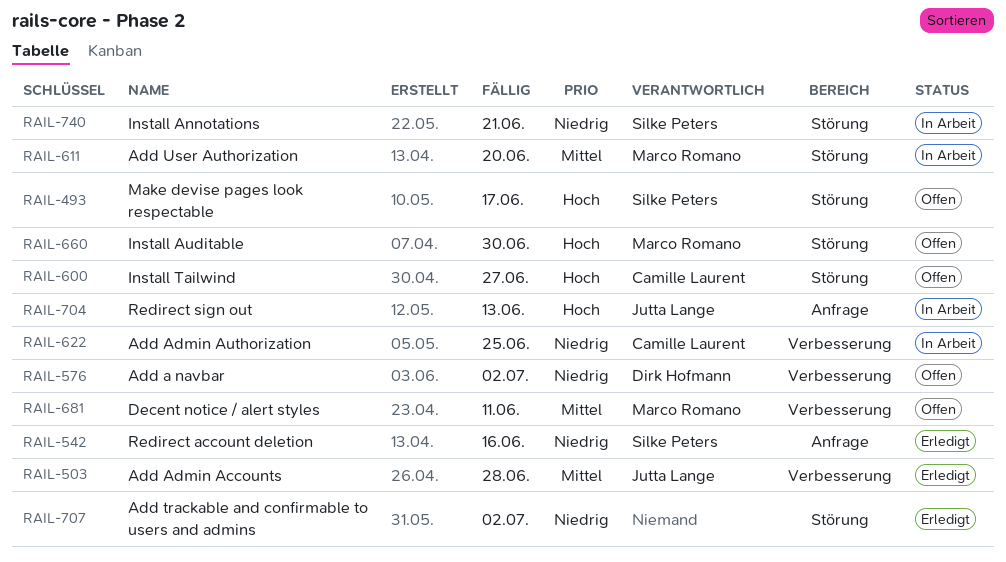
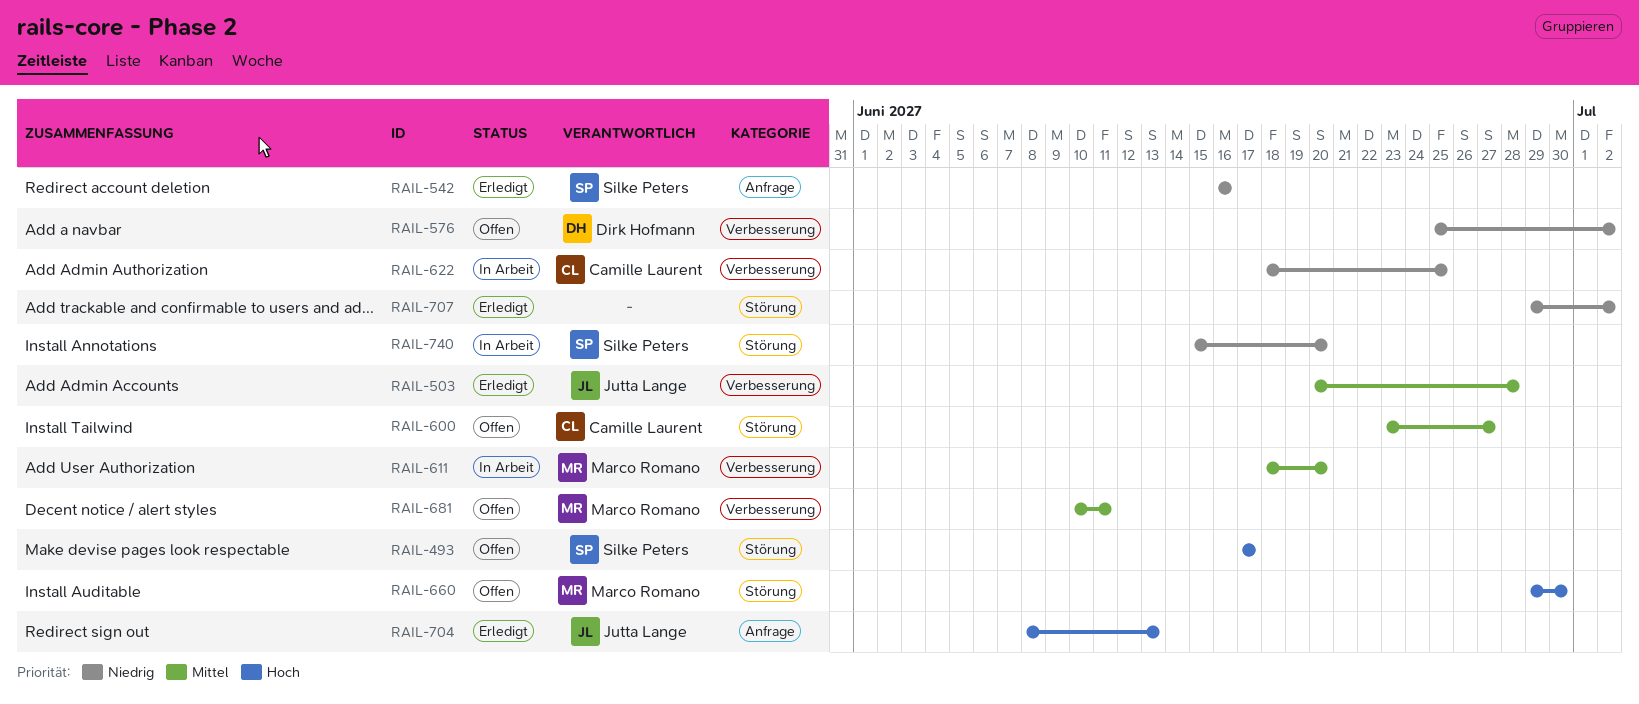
RAIL-600, priority: Hoch -> Mittel
RAIL-611, label: Störung -> Verbesserung
RAIL-704, status: In Arbeit -> Erledigt
RAIL-740, due: Jun 21 -> Jun 20

